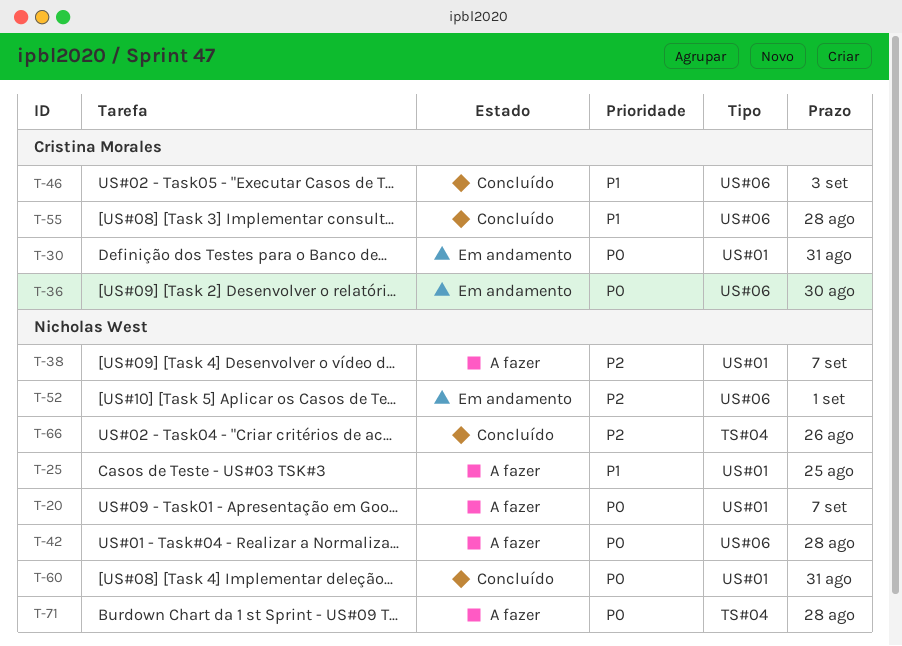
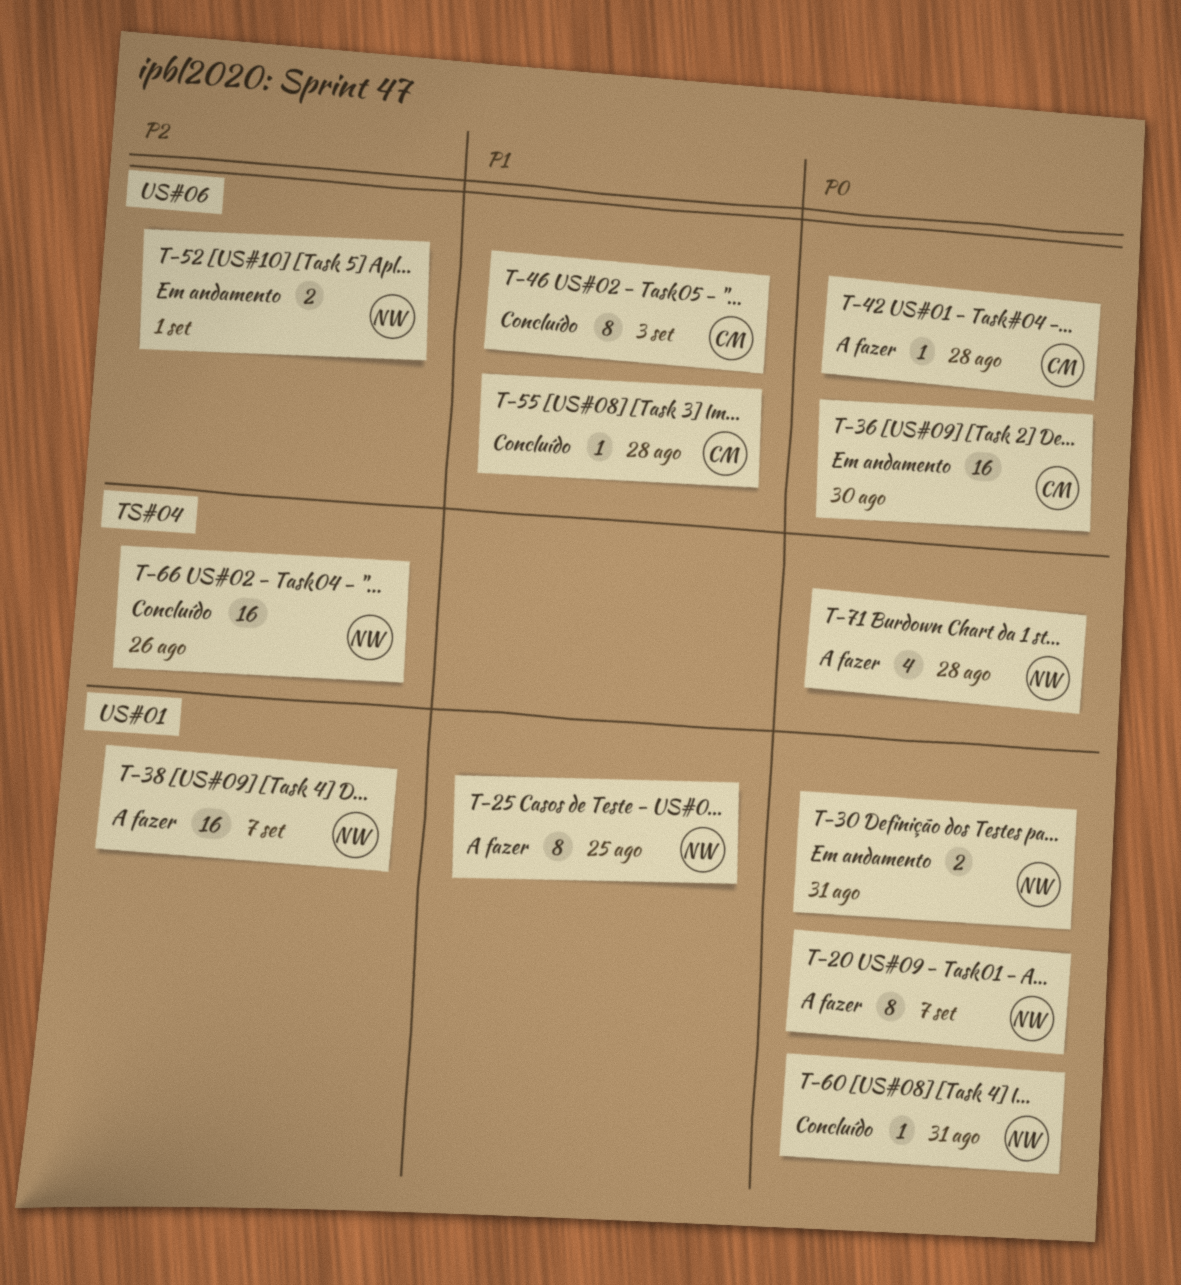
T-30, owner: Cristina Morales -> Nicholas West
T-42, owner: Nicholas West -> Cristina Morales

